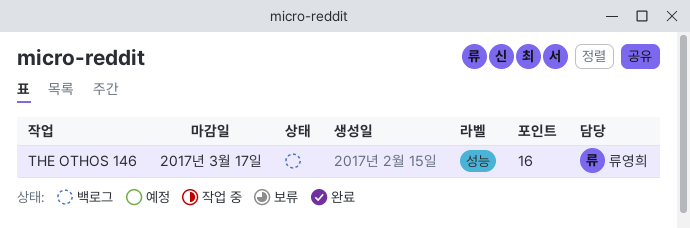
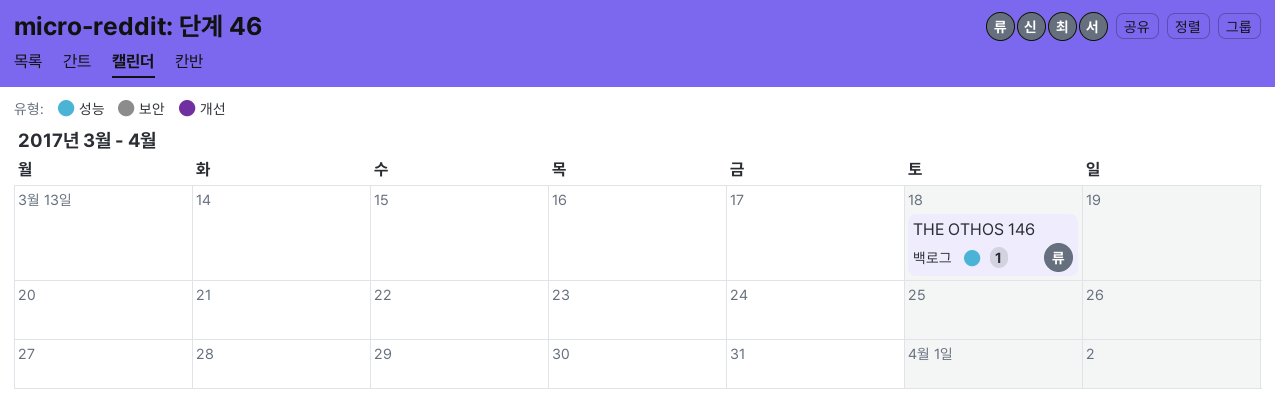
THE OTHOS 146, estimate: 16 -> 1
THE OTHOS 146, due: Mar 17 -> Mar 18

